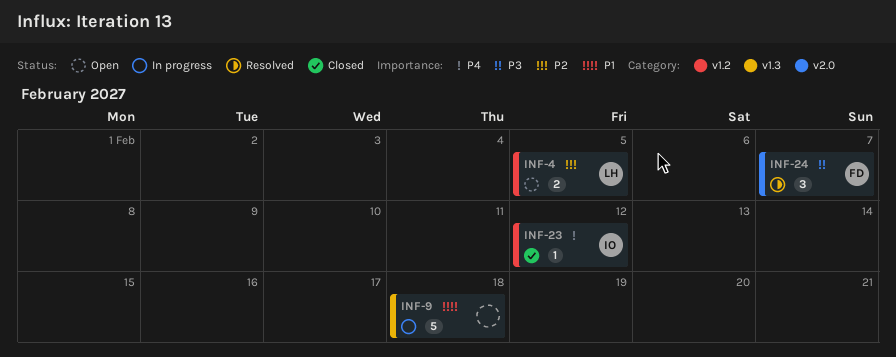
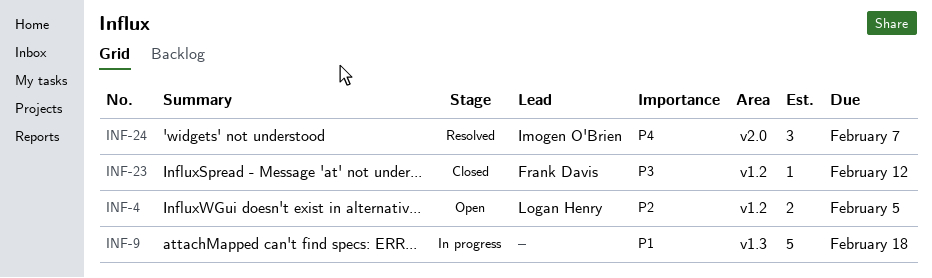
INF-23, owner: Imogen O'Brien -> Frank Davis
INF-23, priority: P4 -> P3
INF-24, owner: Frank Davis -> Imogen O'Brien
INF-24, priority: P3 -> P4

